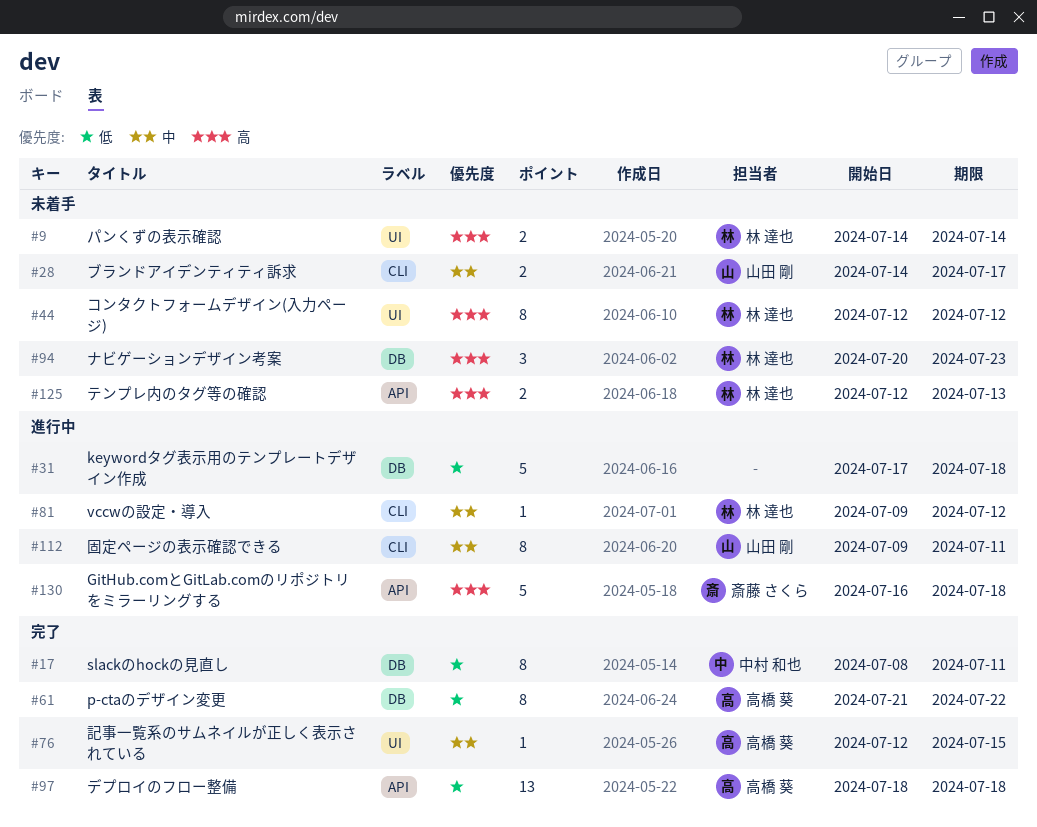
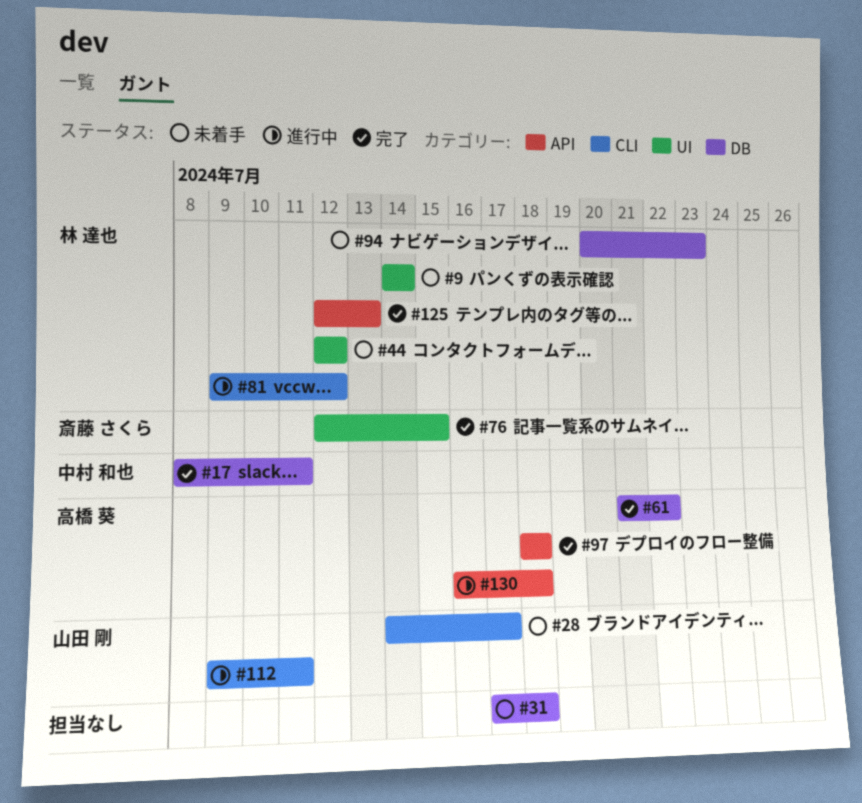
#31, status: 進行中 -> 未着手
#76, owner: 高橋 葵 -> 斎藤 さくら
#125, status: 未着手 -> 完了
#130, owner: 斎藤 さくら -> 高橋 葵

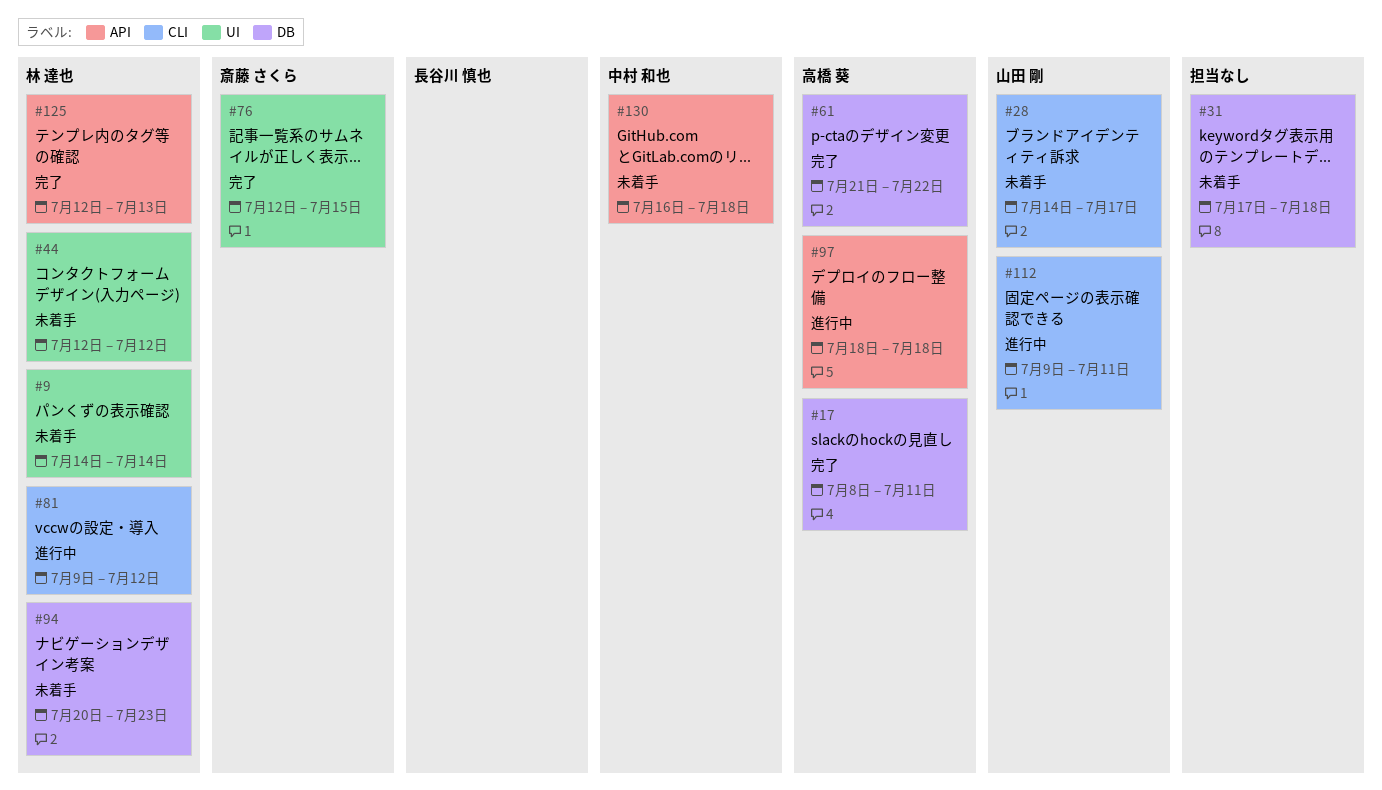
#17, owner: 中村 和也 -> 高橋 葵
#97, status: 完了 -> 進行中
#130, status: 進行中 -> 未着手
#130, owner: 高橋 葵 -> 中村 和也

